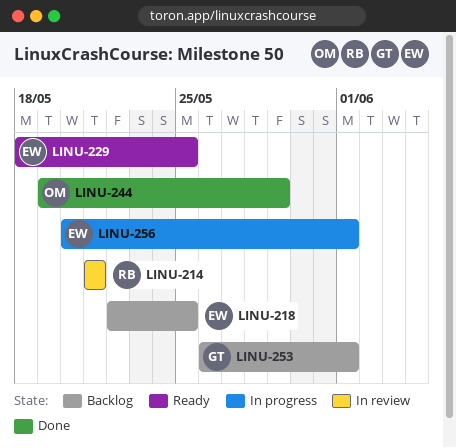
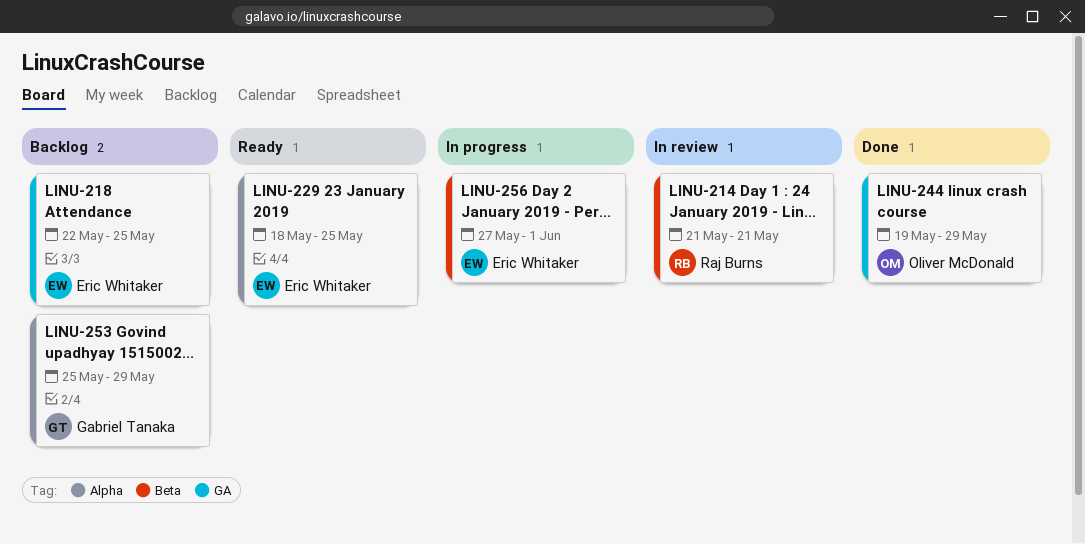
LINU-253, start: May 26 -> May 25
LINU-253, due: Jun 1 -> May 29
LINU-256, start: May 20 -> May 27

